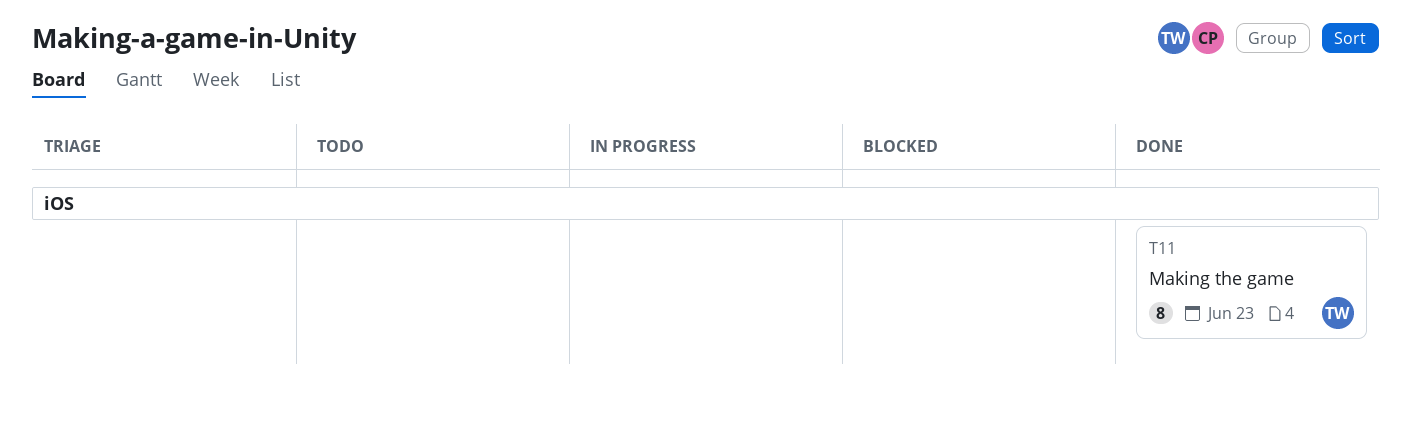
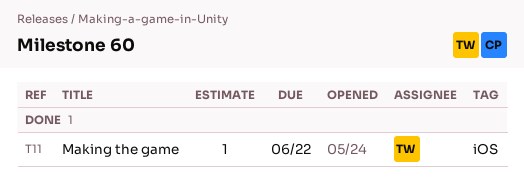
T11, estimate: 8 -> 1
T11, due: Jun 23 -> Jun 22

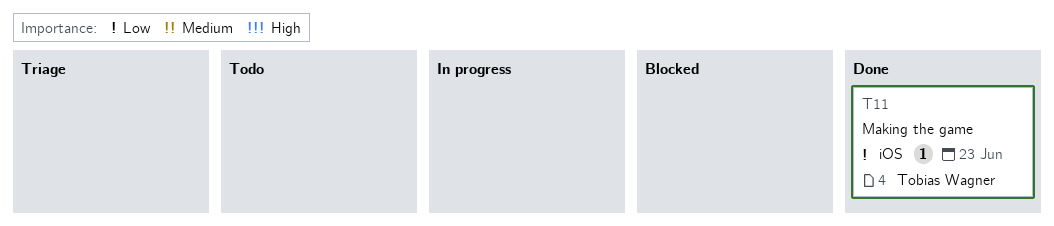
T11, due: Jun 22 -> Jun 23

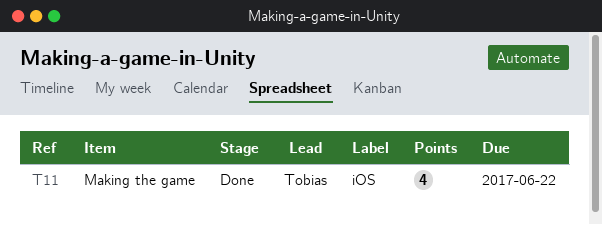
T11, estimate: 1 -> 4
T11, due: Jun 23 -> Jun 22

